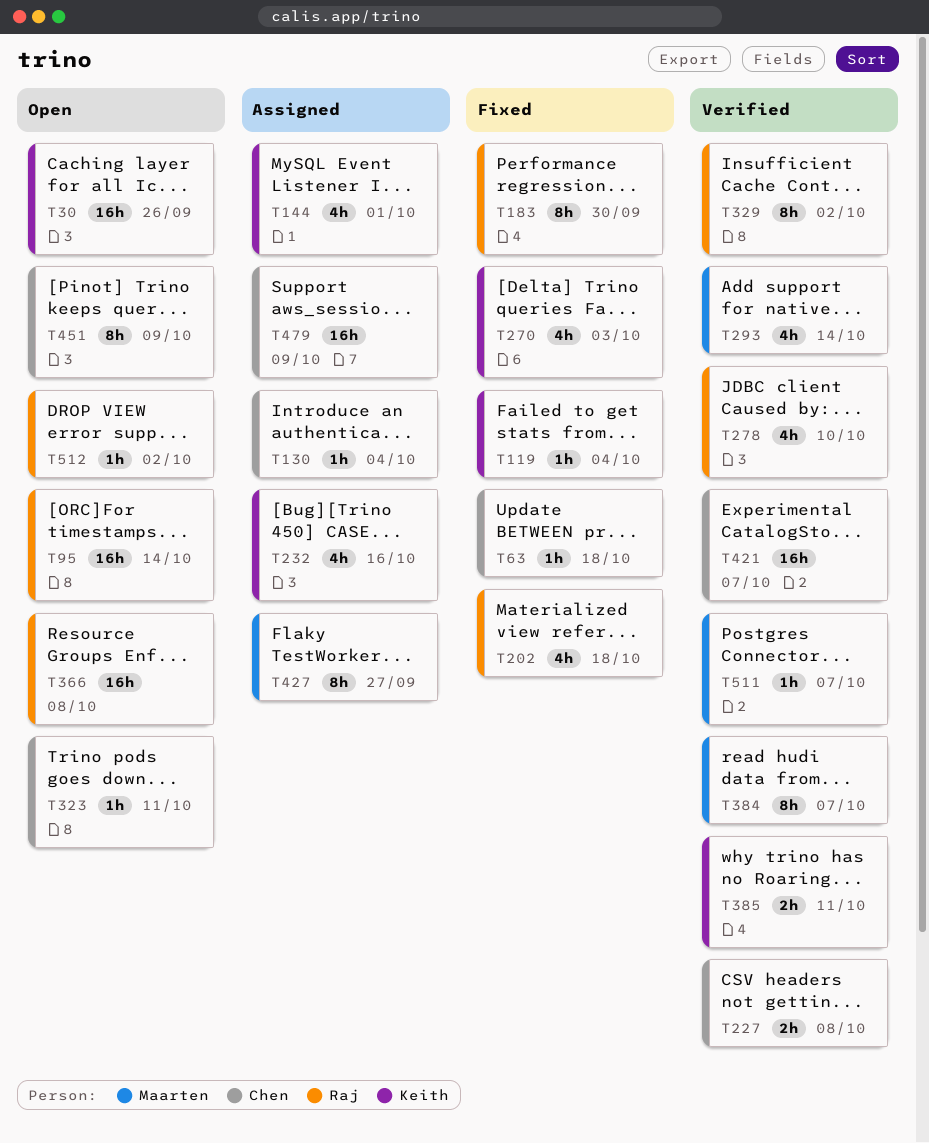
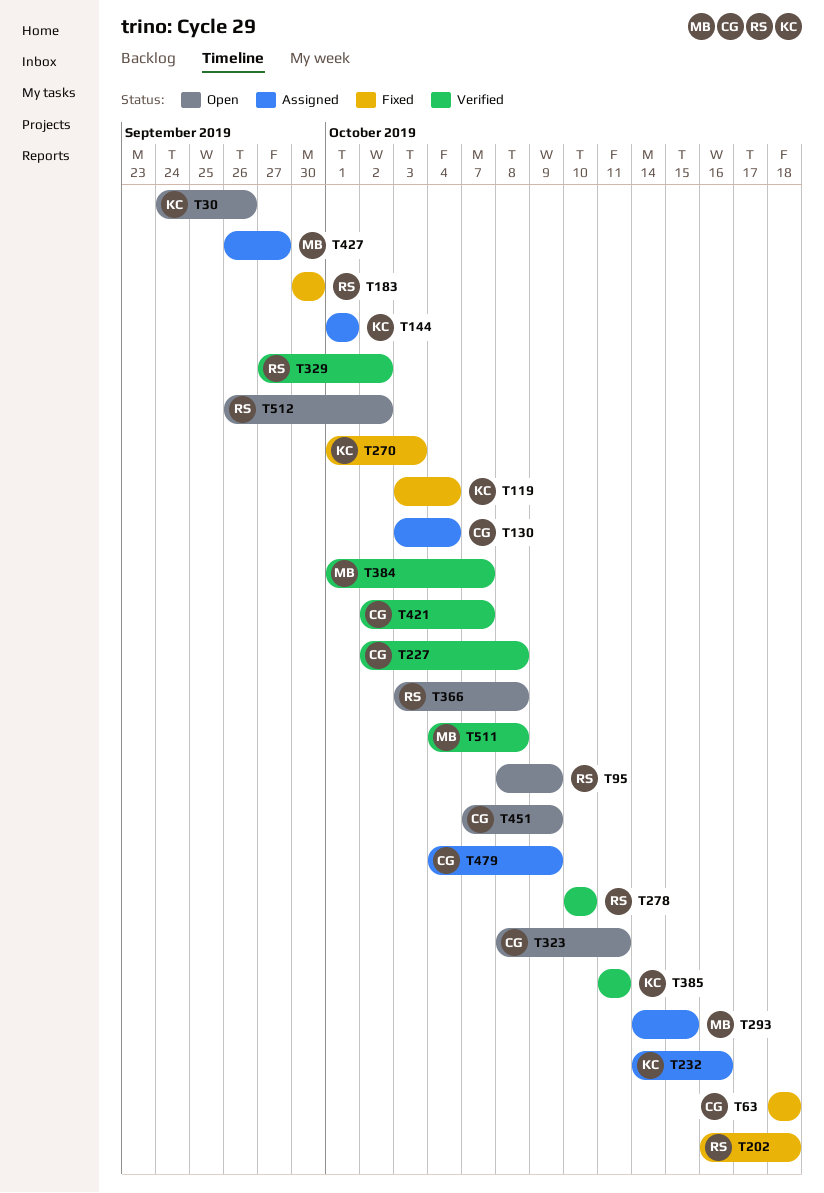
T95, due: Oct 14 -> Oct 9
T293, status: Verified -> Assigned
T293, due: Oct 14 -> Oct 15
T511, due: Oct 7 -> Oct 8

